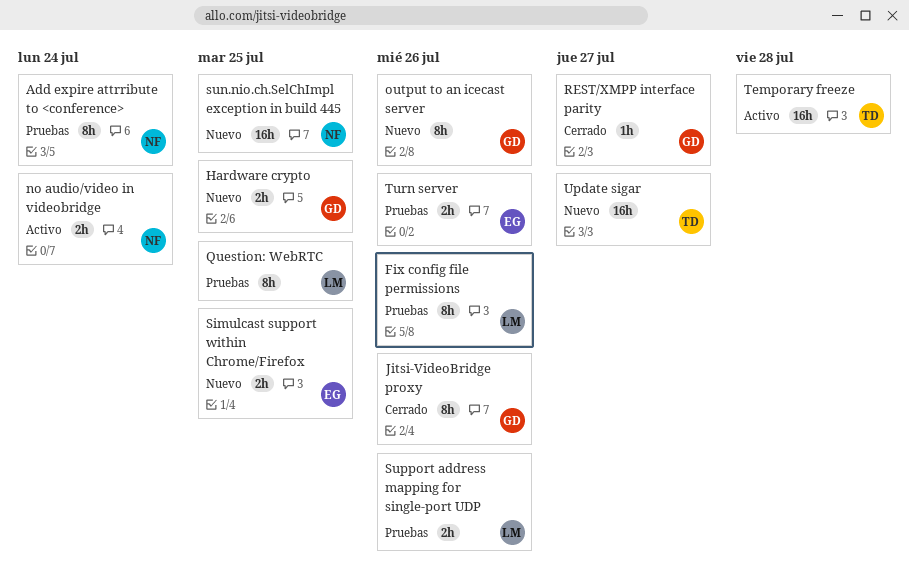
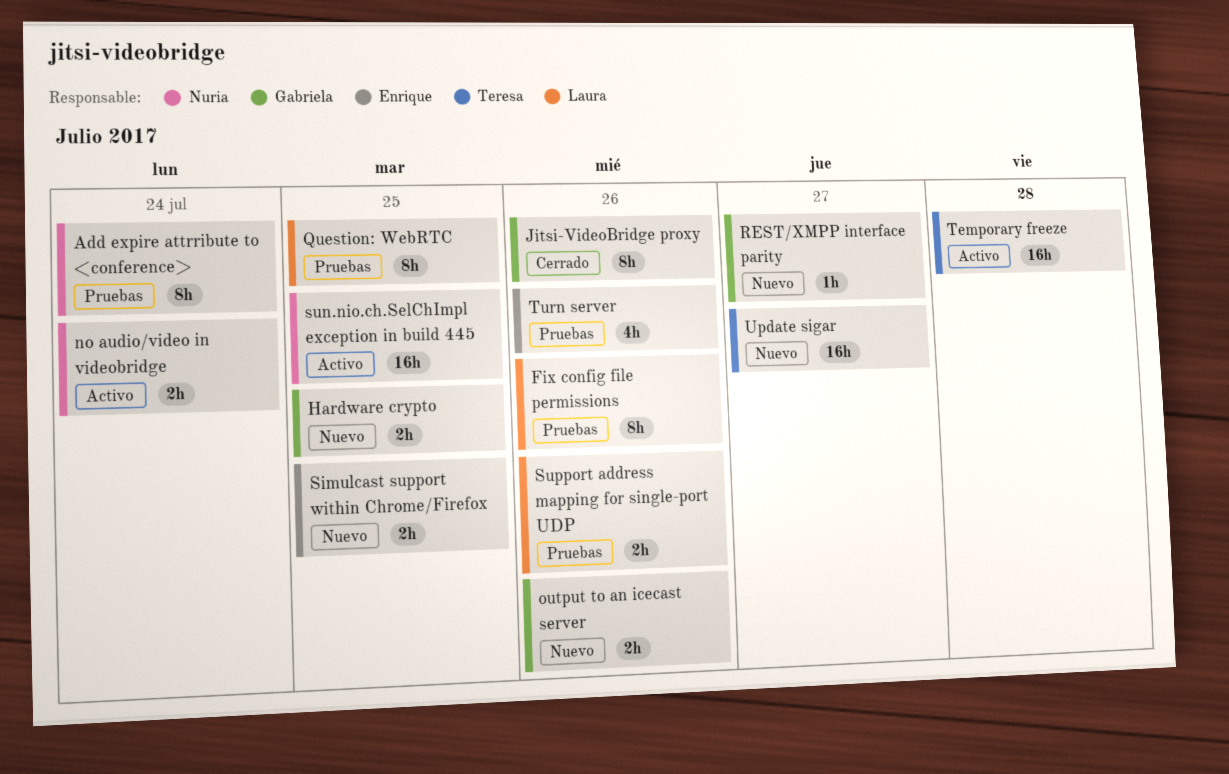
output to an icecast server, estimate: 8h -> 2h
REST/XMPP interface parity, status: Cerrado -> Nuevo
sun.nio.ch.SelChImpl exception in build 445, status: Nuevo -> Activo
Turn server, estimate: 2h -> 4h

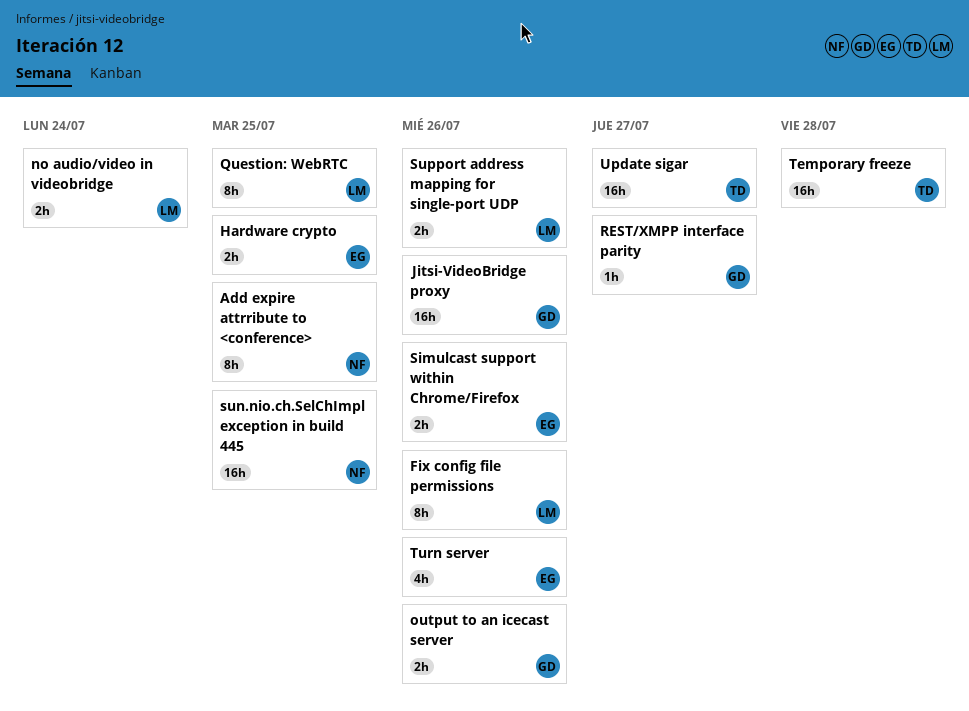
Add expire attrribute to <conference>, due: Jul 24 -> Jul 25
Hardware crypto, owner: Gabriela -> Enrique
Jitsi-VideoBridge proxy, estimate: 8h -> 16h
no audio/video in videobridge, owner: Nuria -> Laura
Simulcast support within Chrome/Firefox, due: Jul 25 -> Jul 26

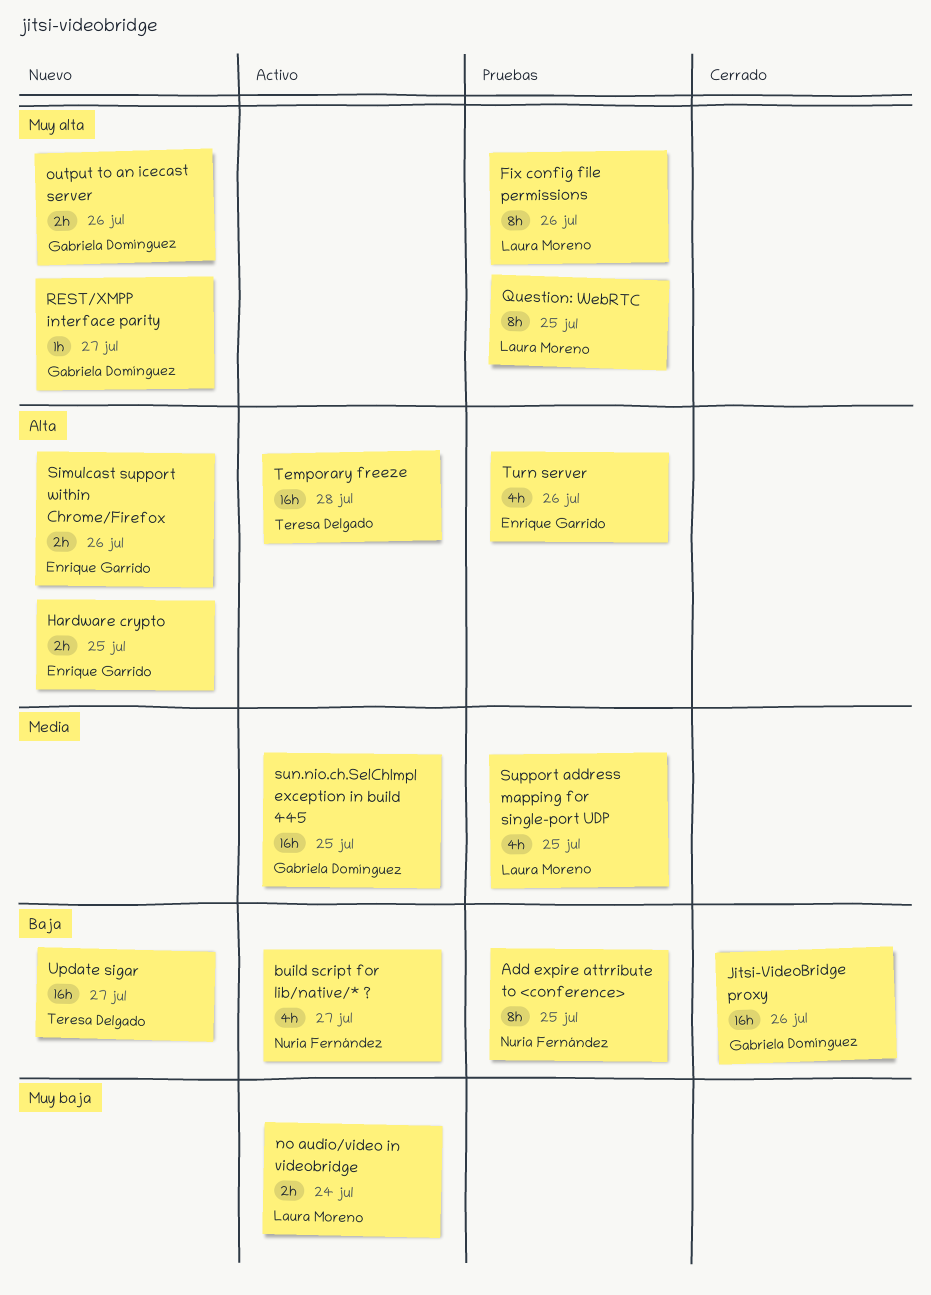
build script for lib/native/* ?: none -> present
sun.nio.ch.SelChImpl exception in build 445, owner: Nuria Fernández -> Gabriela Domínguez
Support address mapping for single-port UDP, estimate: 2h -> 4h
Support address mapping for single-port UDP, due: Jul 26 -> Jul 25

